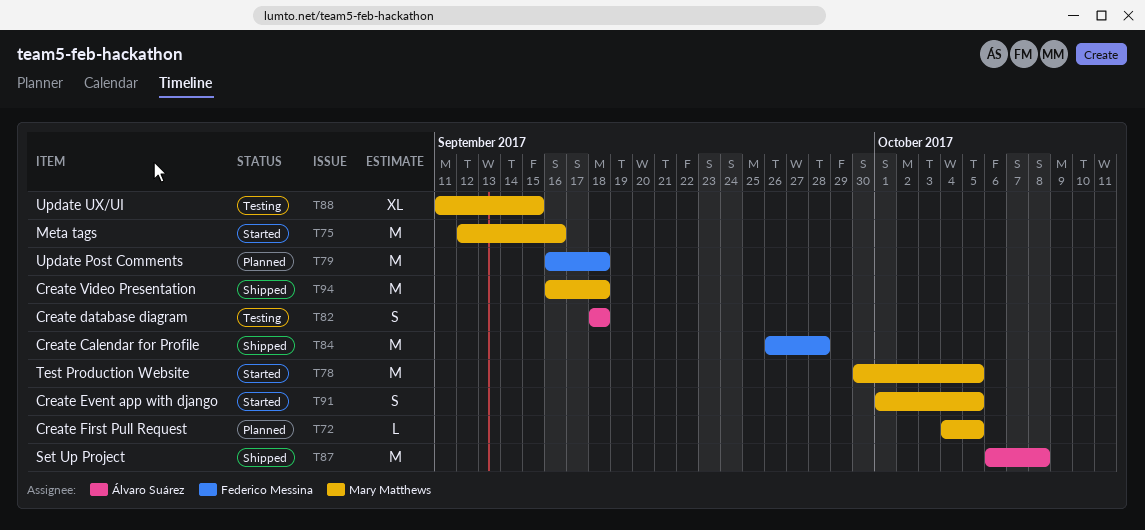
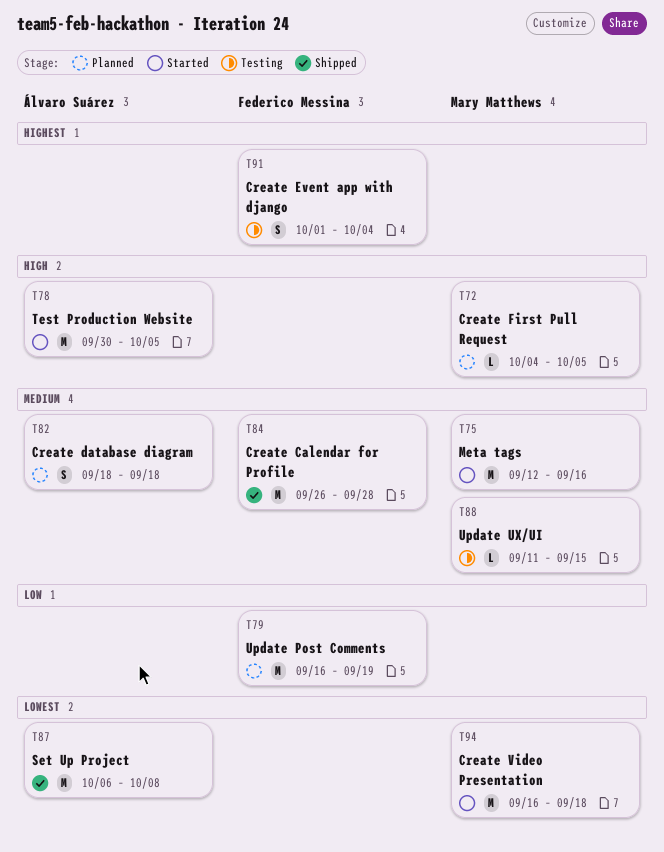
T78, owner: Mary Matthews -> Álvaro Suárez
T79, due: Sep 18 -> Sep 19
T82, status: Testing -> Planned
T88, estimate: XL -> L
T91, status: Started -> Testing
T91, owner: Mary Matthews -> Federico Messina
T91, due: Oct 5 -> Oct 4
T94, status: Shipped -> Started

